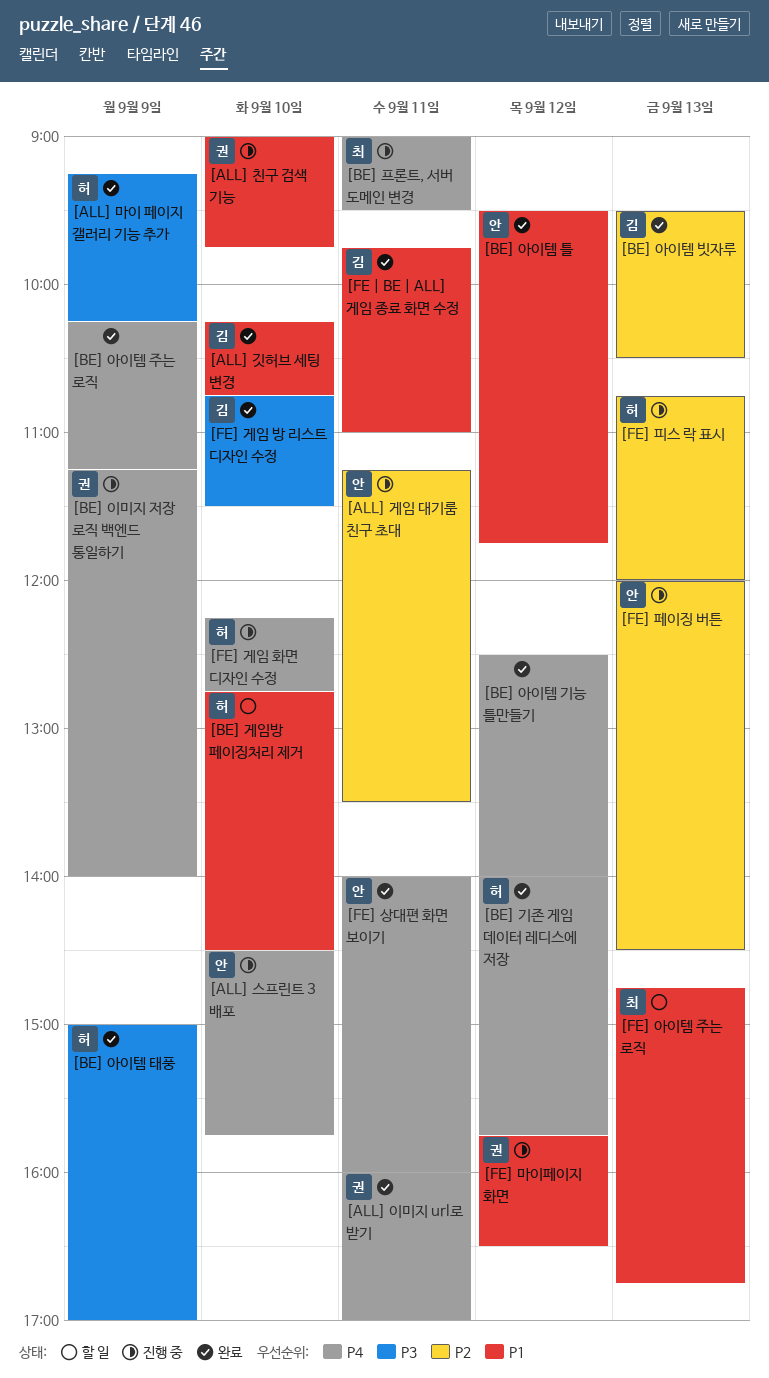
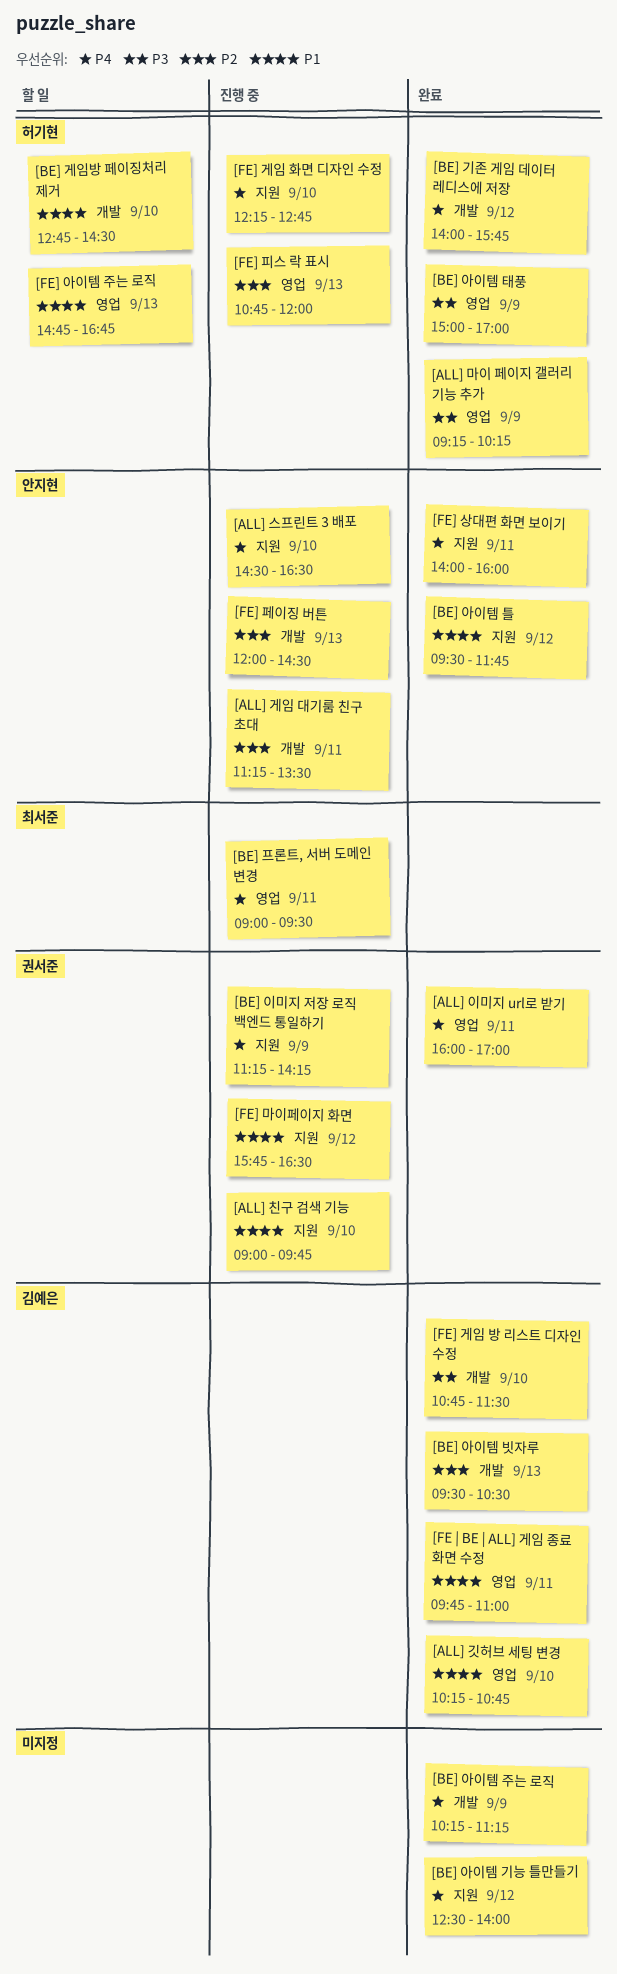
[ALL] 스프린트 3 배포, ends: 15:45 -> 16:30
[BE] 이미지 저장 로직 백엔드 통일하기, ends: 14:00 -> 14:15
[FE] 아이템 주는 로직, owner: 최서준 -> 허기현

